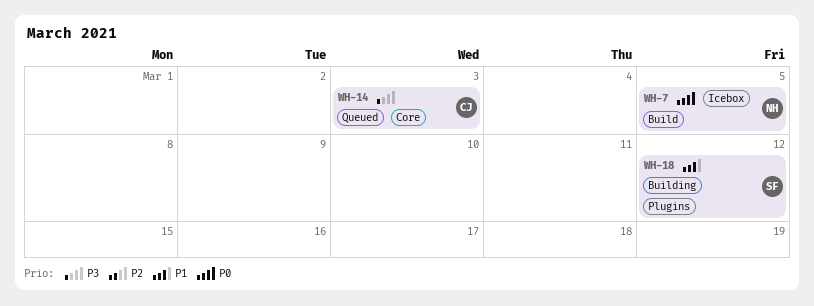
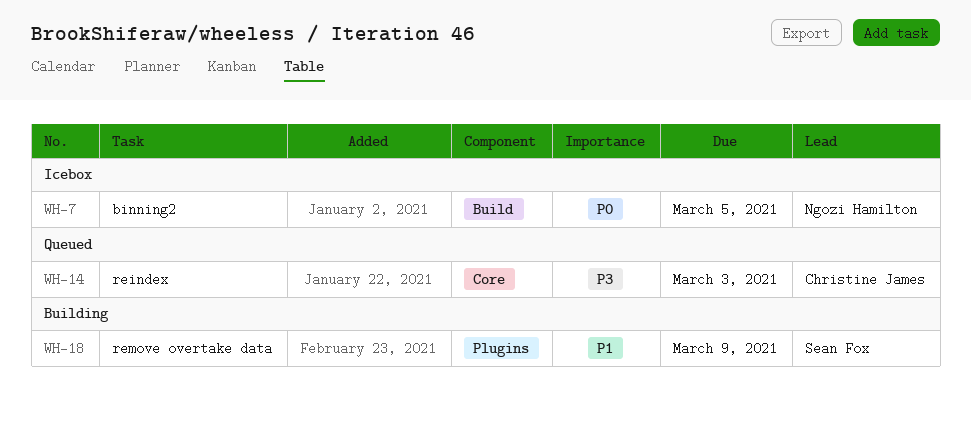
WH-18, due: Mar 12 -> Mar 9

